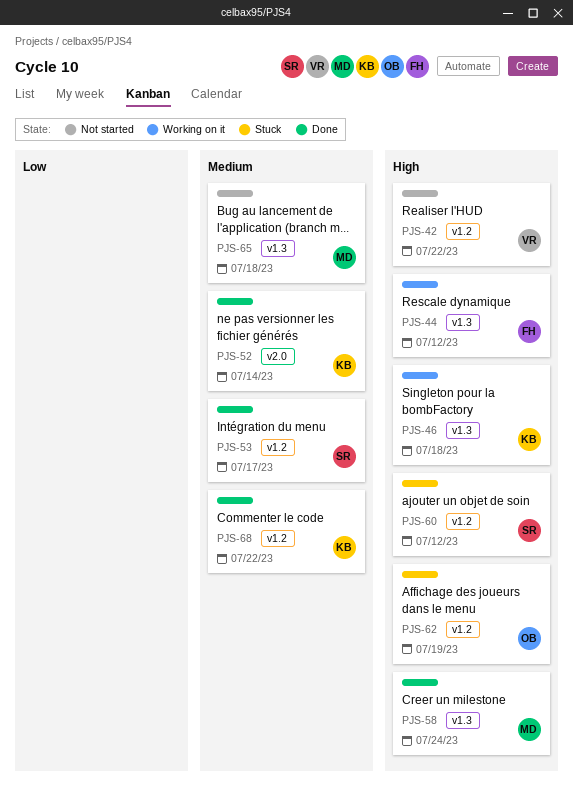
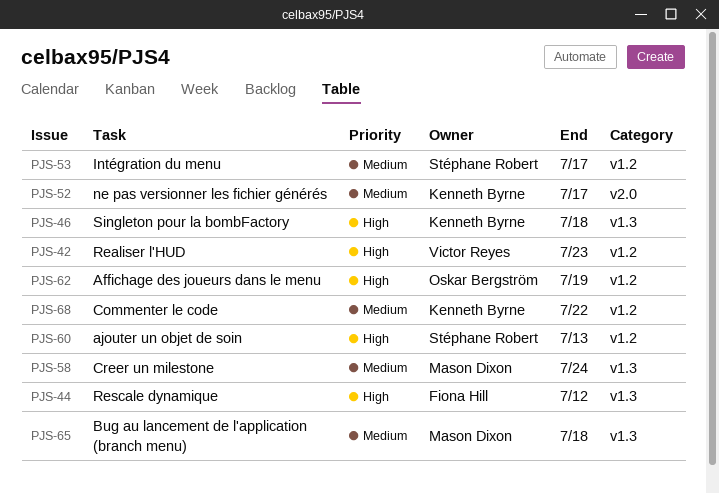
PJS-42, due: Jul 22 -> Jul 23
PJS-52, due: Jul 14 -> Jul 17
PJS-58, priority: High -> Medium
PJS-60, due: Jul 12 -> Jul 13

